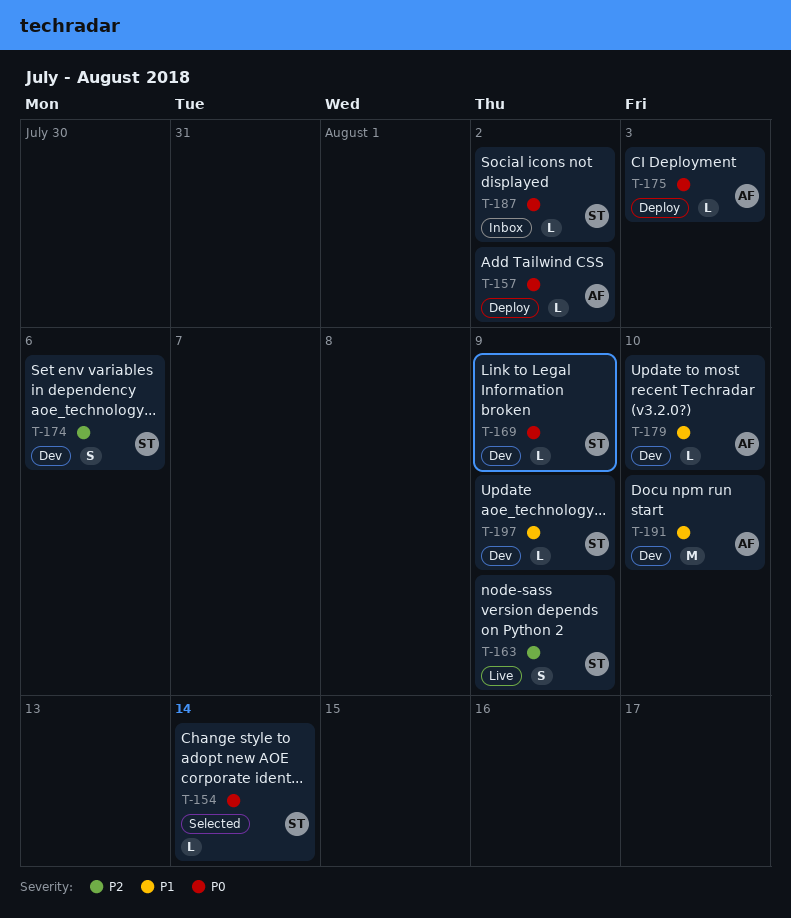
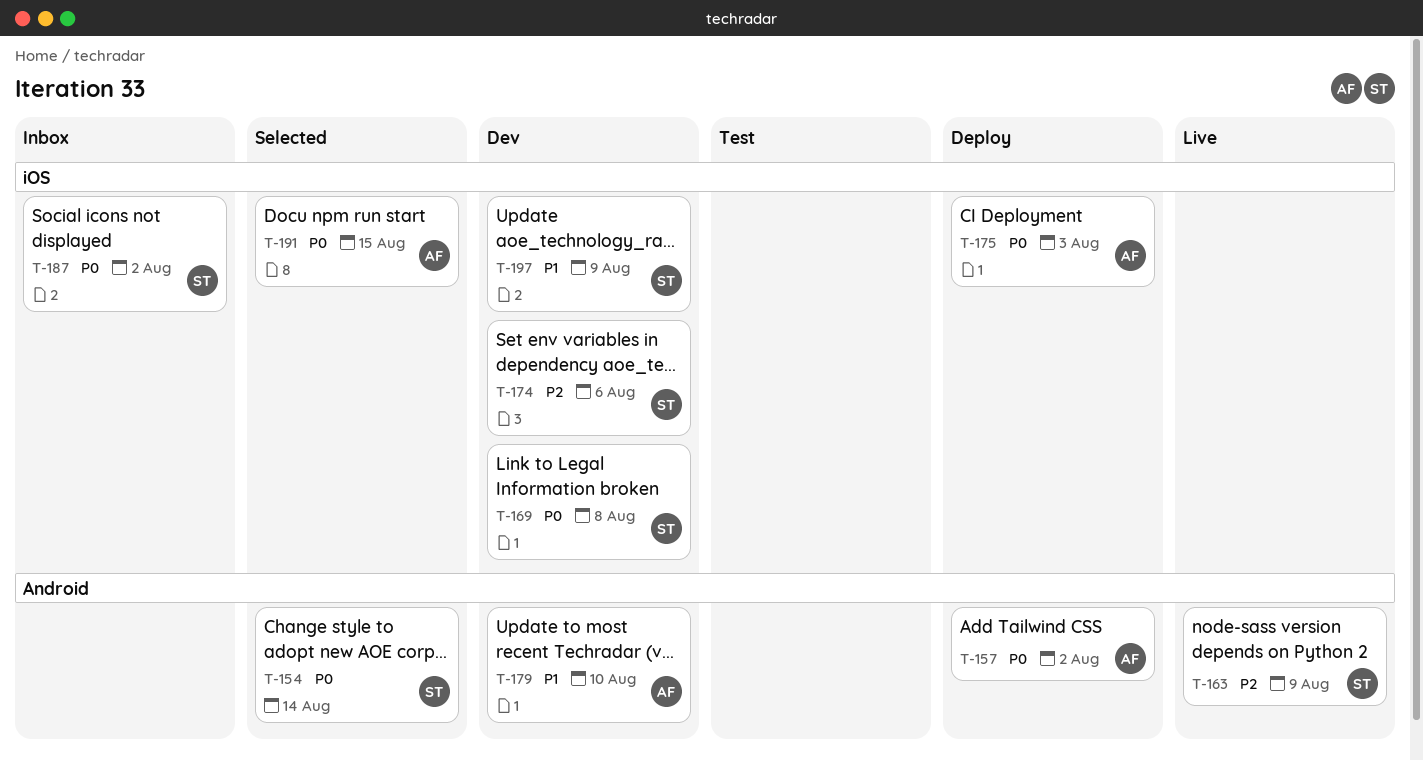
T-169, due: Aug 9 -> Aug 8
T-191, status: Dev -> Selected
T-191, priority: P1 -> P0
T-191, due: Aug 10 -> Aug 15

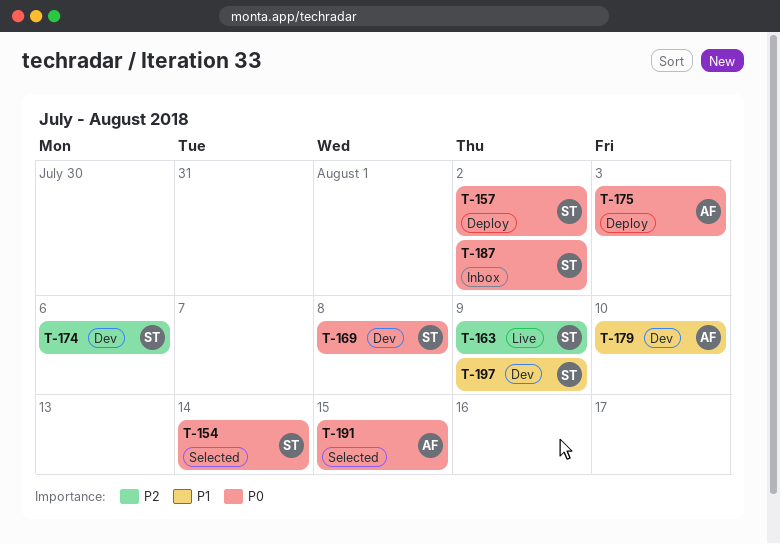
T-157, owner: AF -> ST

